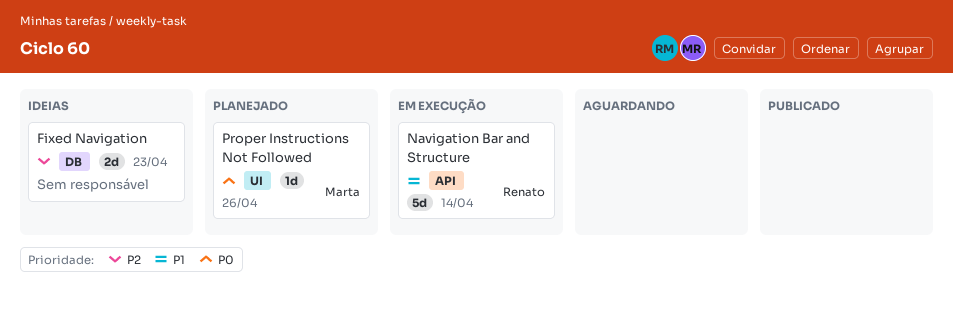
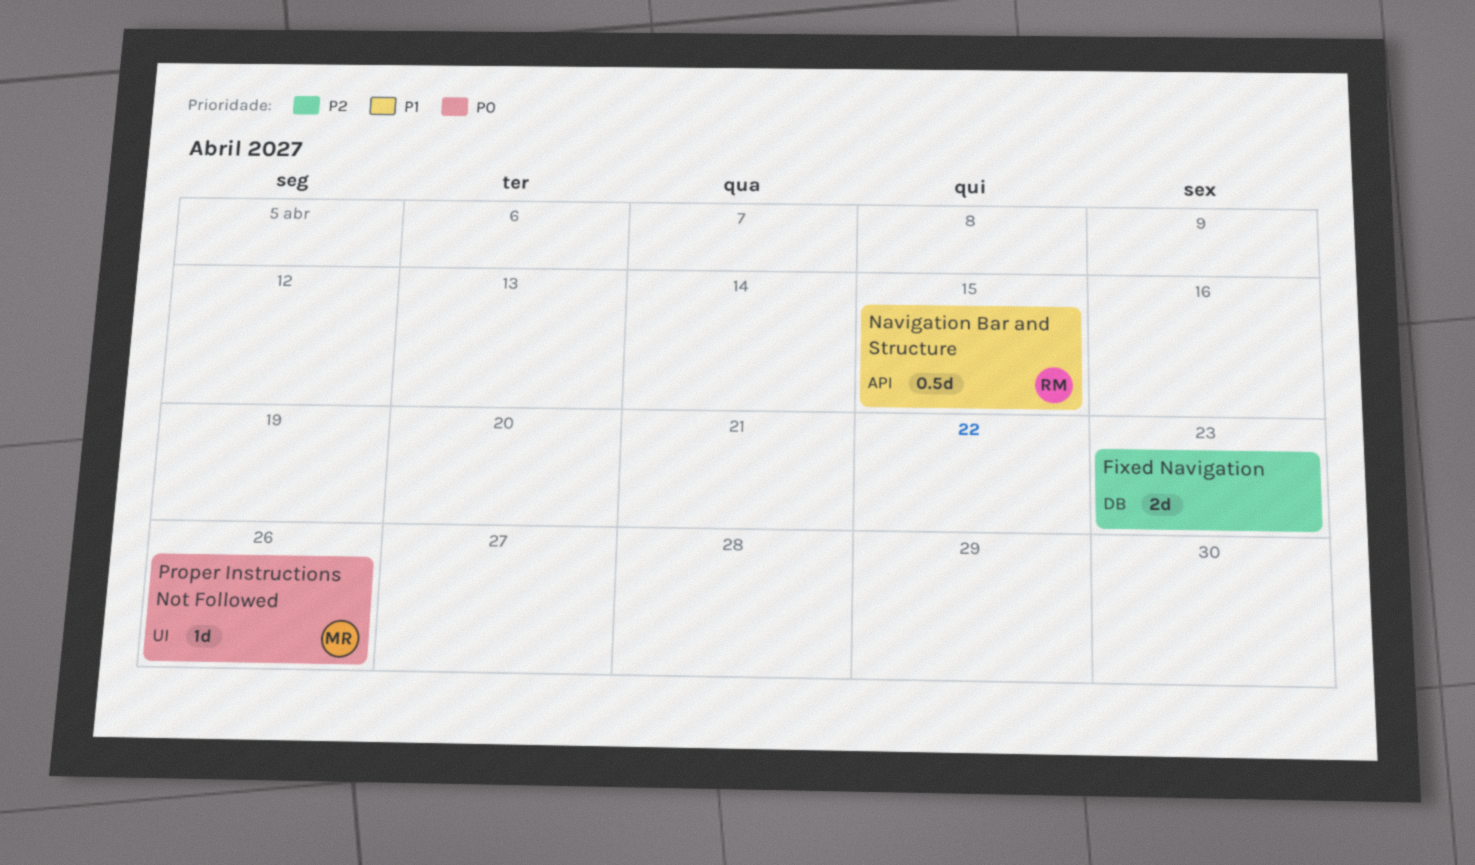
Navigation Bar and Structure, estimate: 5d -> 0.5d
Navigation Bar and Structure, due: Apr 14 -> Apr 15

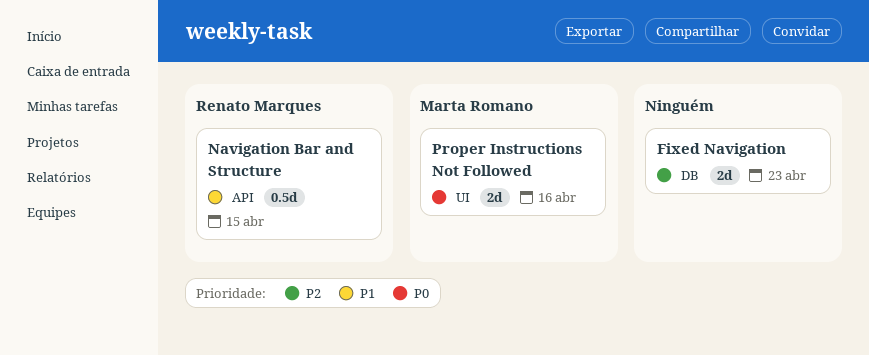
Proper Instructions Not Followed, estimate: 1d -> 2d
Proper Instructions Not Followed, due: Apr 26 -> Apr 16

